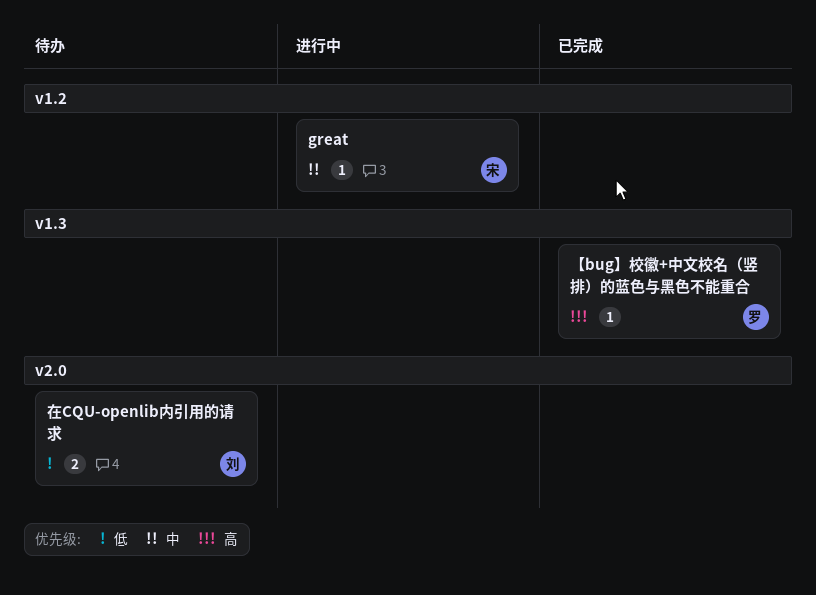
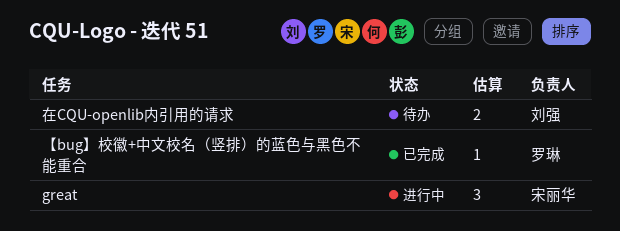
great, estimate: 1 -> 3

